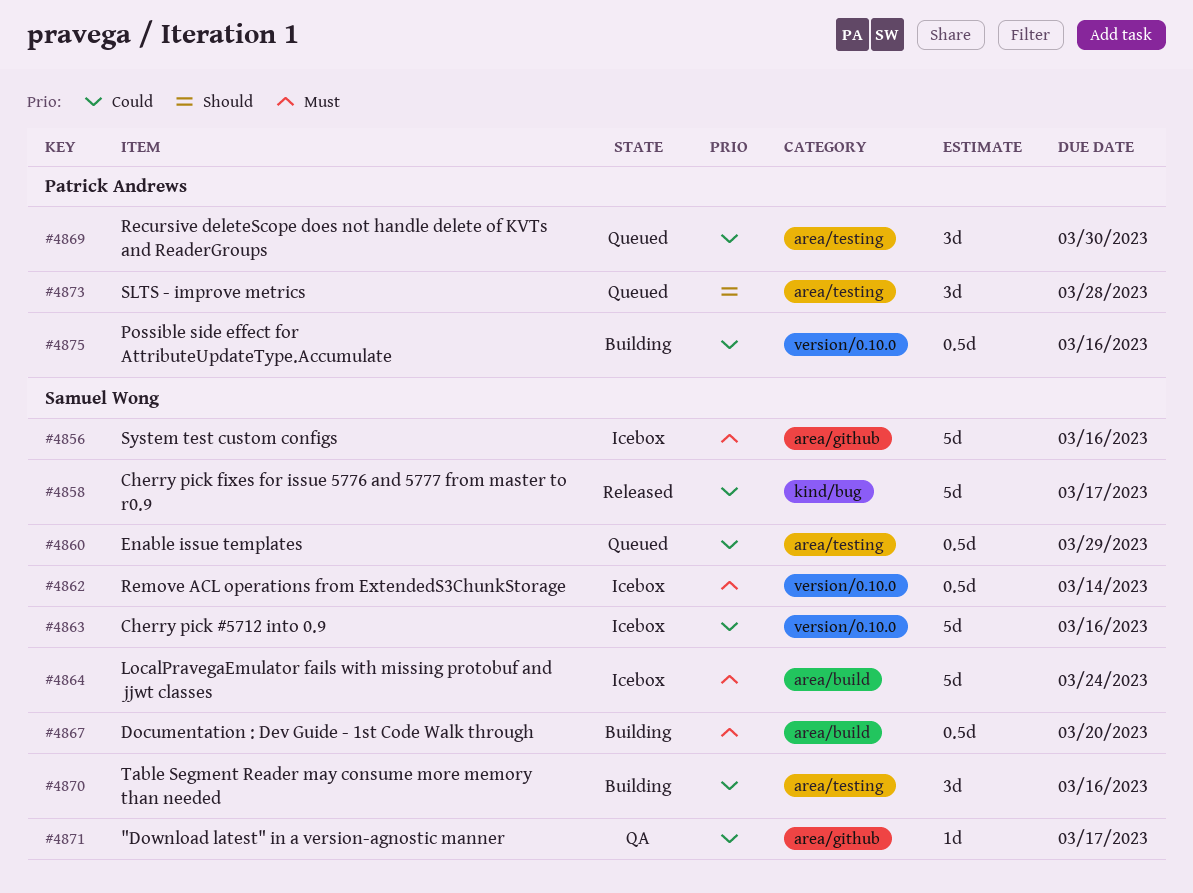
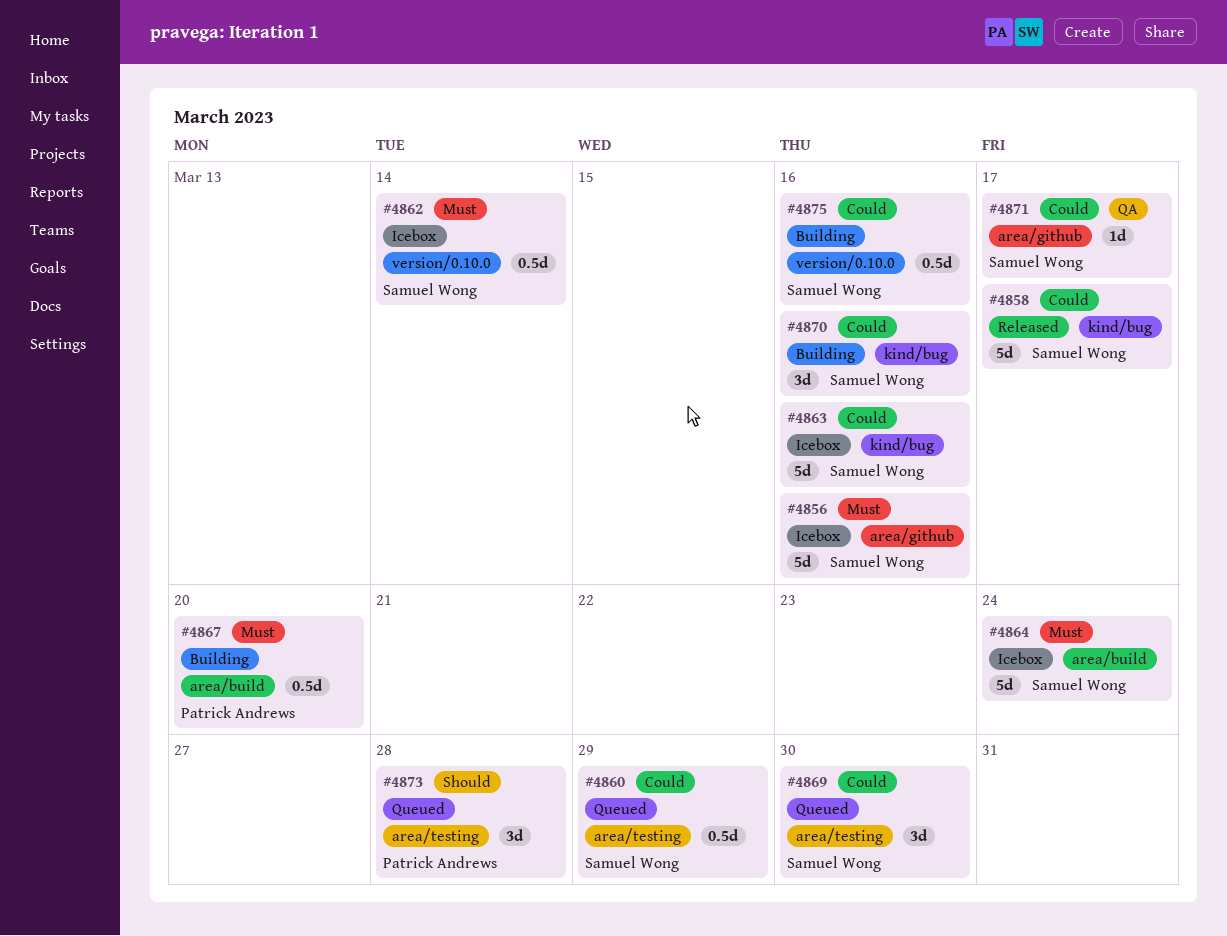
#4863, label: version/0.10.0 -> kind/bug
#4867, owner: Samuel Wong -> Patrick Andrews
#4869, owner: Patrick Andrews -> Samuel Wong
#4870, label: area/testing -> kind/bug
#4875, owner: Patrick Andrews -> Samuel Wong

